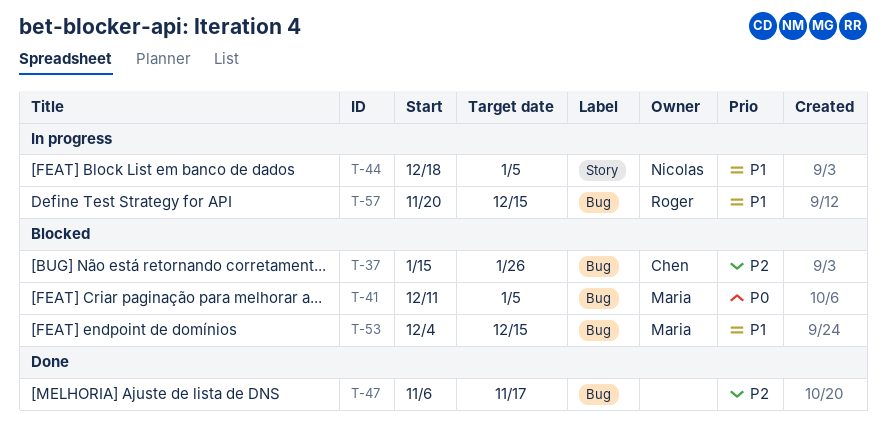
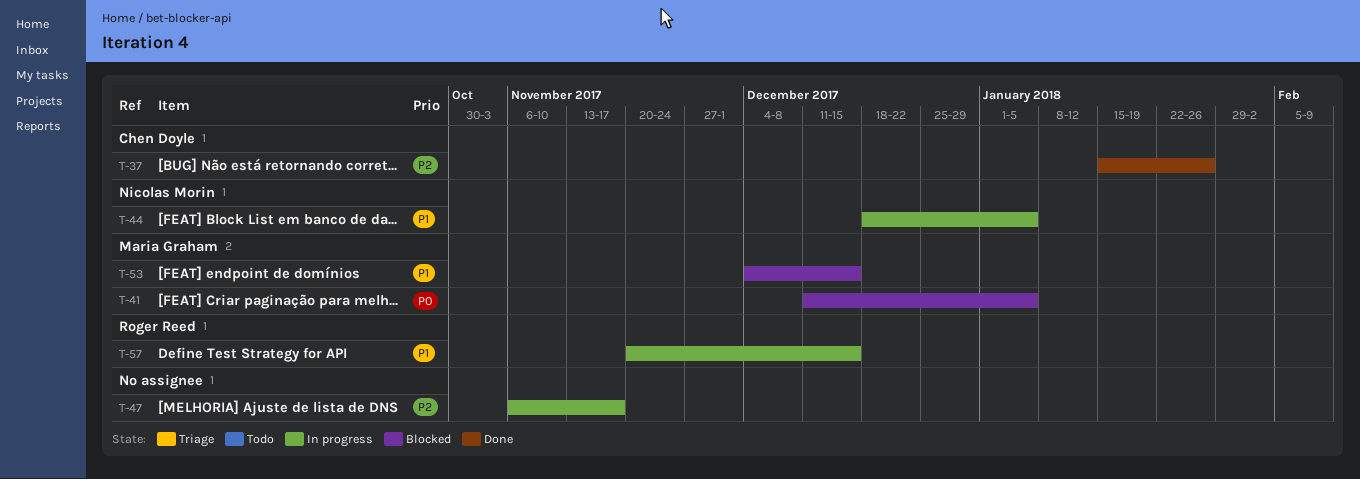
T-37, status: Blocked -> Done
T-47, status: Done -> In progress

